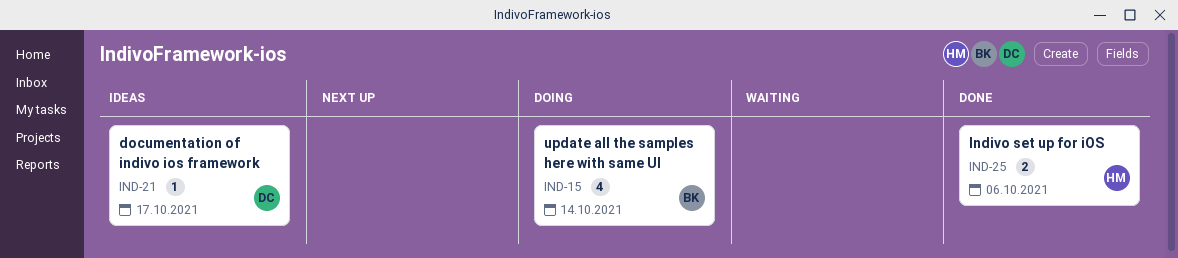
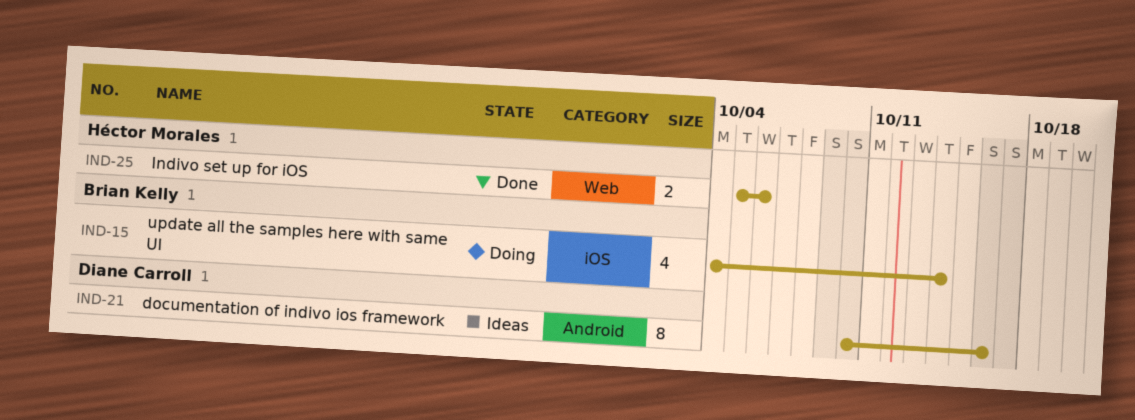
IND-21, estimate: 1 -> 8
IND-21, due: Oct 17 -> Oct 16

